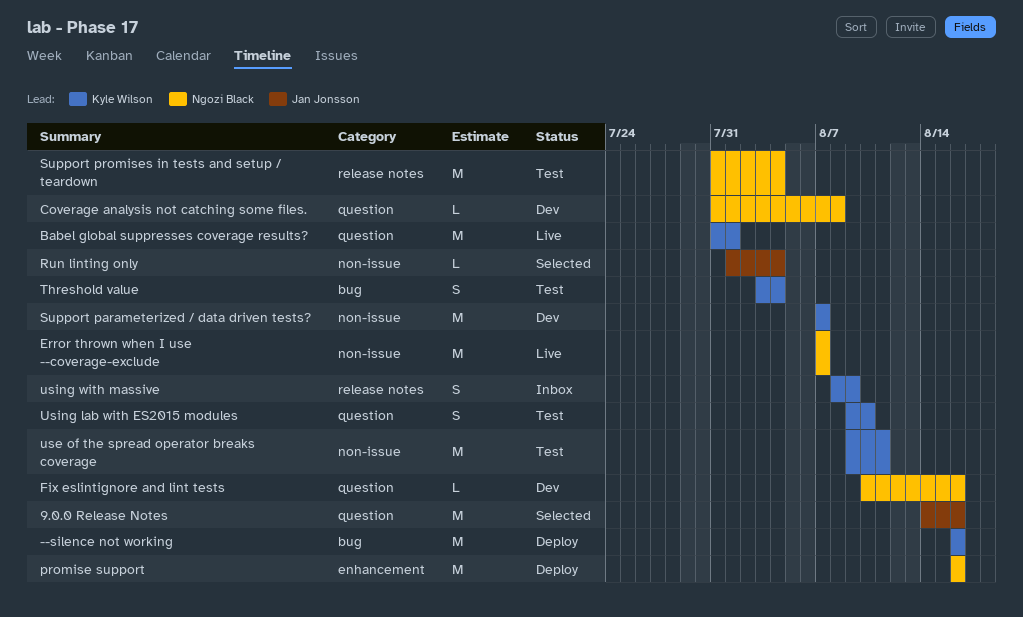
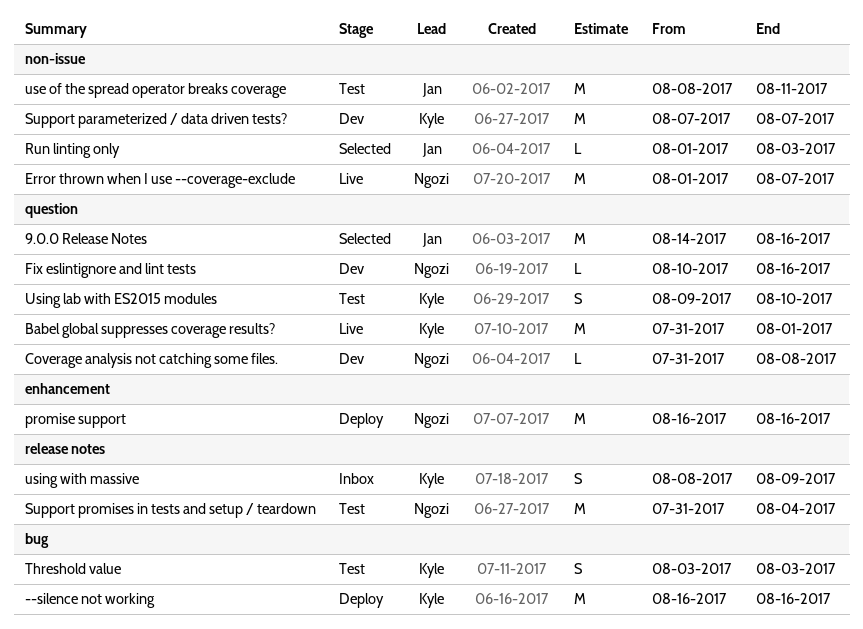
Error thrown when I use --coverage-exclude, start: Aug 7 -> Aug 1
Run linting only, due: Aug 4 -> Aug 3
Threshold value, due: Aug 4 -> Aug 3
use of the spread operator breaks coverage, owner: Kyle Wilson -> Jan Jonsson
use of the spread operator breaks coverage, start: Aug 9 -> Aug 8

